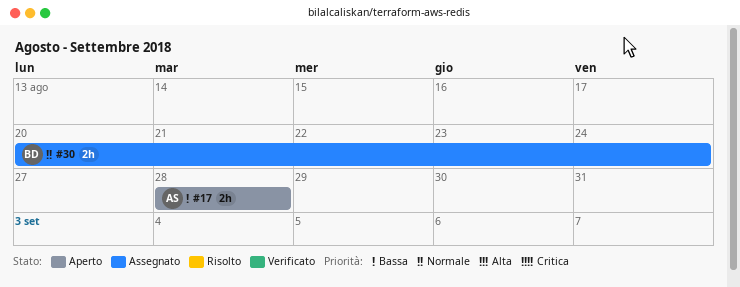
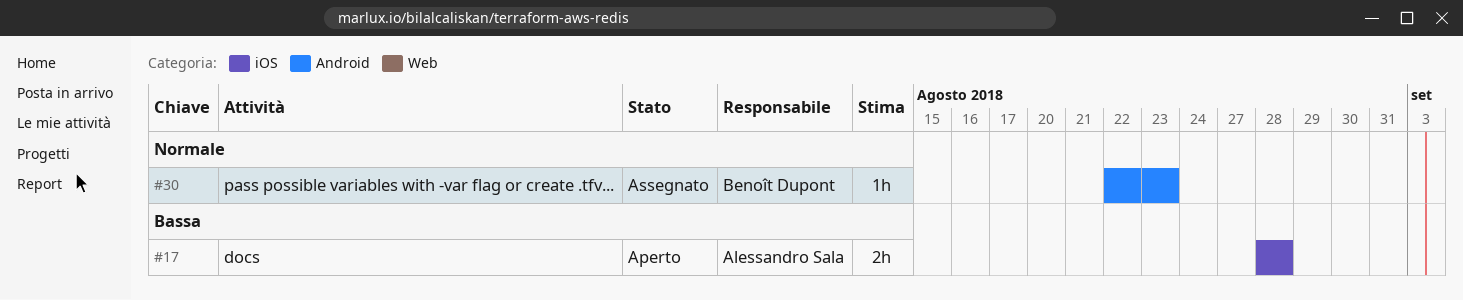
#30, estimate: 2h -> 1h
#30, start: Aug 20 -> Aug 22
#30, due: Aug 24 -> Aug 23

